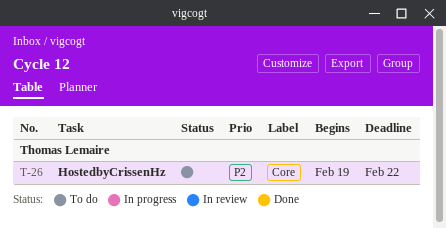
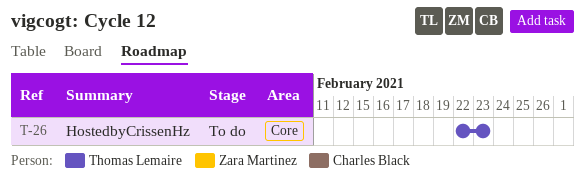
T-26, start: Feb 19 -> Feb 22
T-26, due: Feb 22 -> Feb 23

